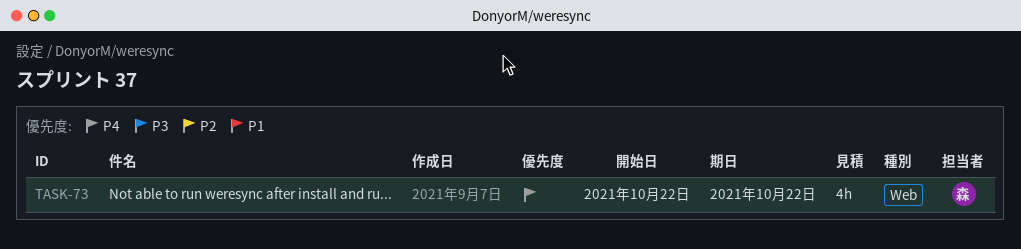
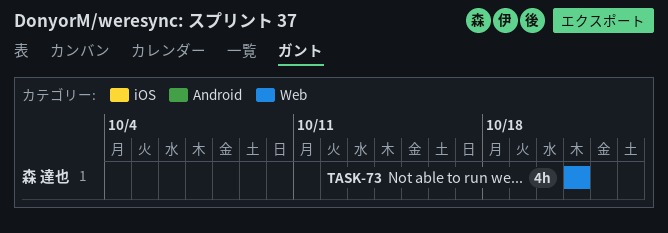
TASK-73, start: Oct 22 -> Oct 21
TASK-73, due: Oct 22 -> Oct 21

